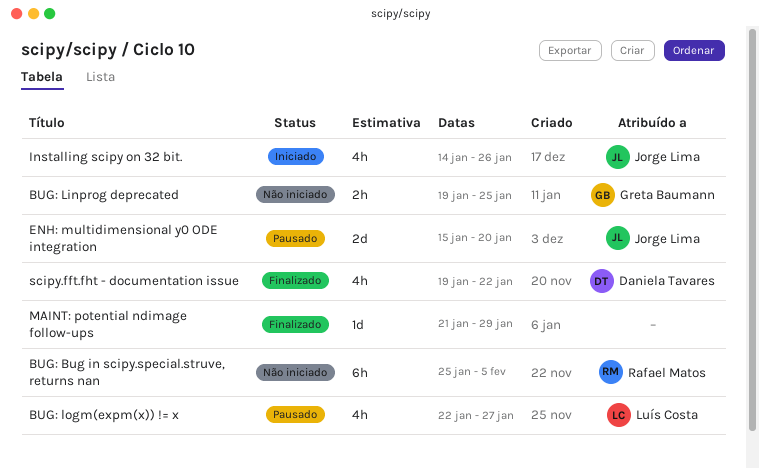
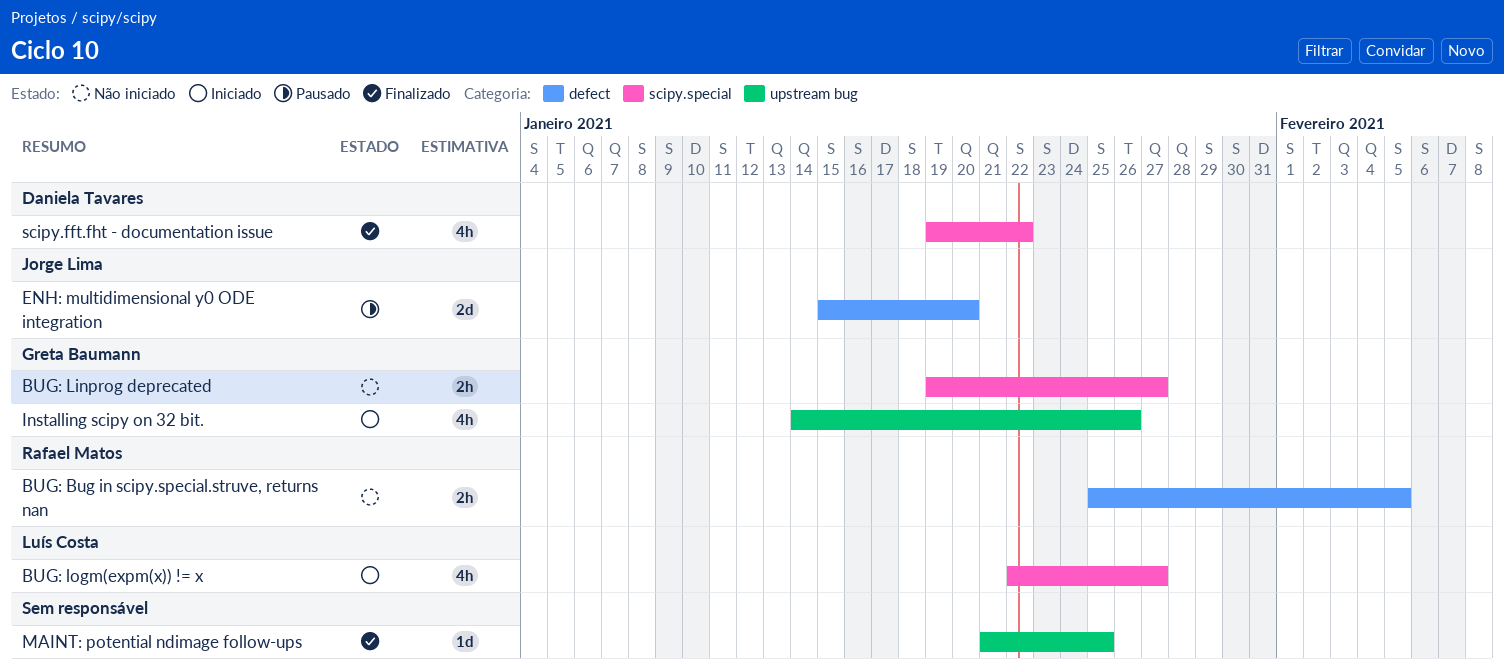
BUG: Bug in scipy.special.struve, returns nan, estimate: 6h -> 2h
BUG: Linprog deprecated, due: Jan 25 -> Jan 27
BUG: logm(expm(x)) != x, status: Pausado -> Iniciado
Installing scipy on 32 bit., owner: Jorge Lima -> Greta Baumann
MAINT: potential ndimage follow-ups, due: Jan 29 -> Jan 25

